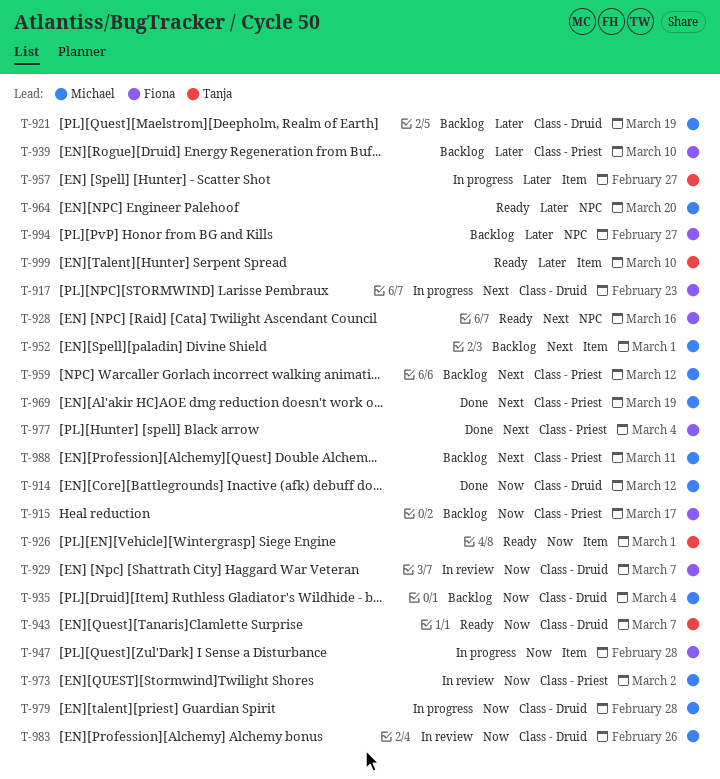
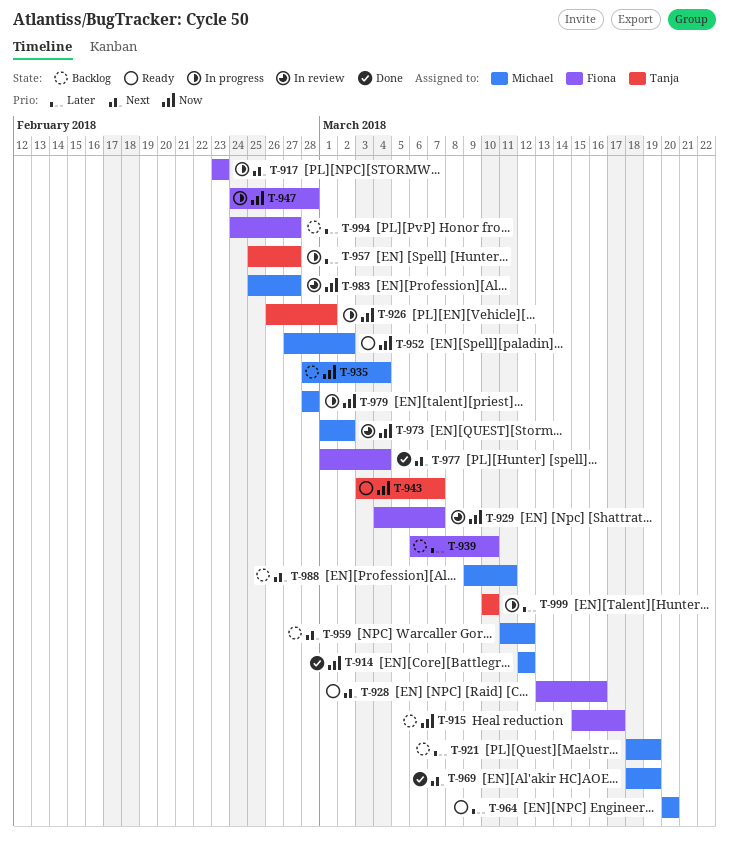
T-926, status: Ready -> In progress
T-952, status: Backlog -> Ready
T-952, priority: Next -> Now
T-952, due: Mar 1 -> Mar 2
T-983, due: Feb 26 -> Feb 27
T-999, status: Ready -> In progress

